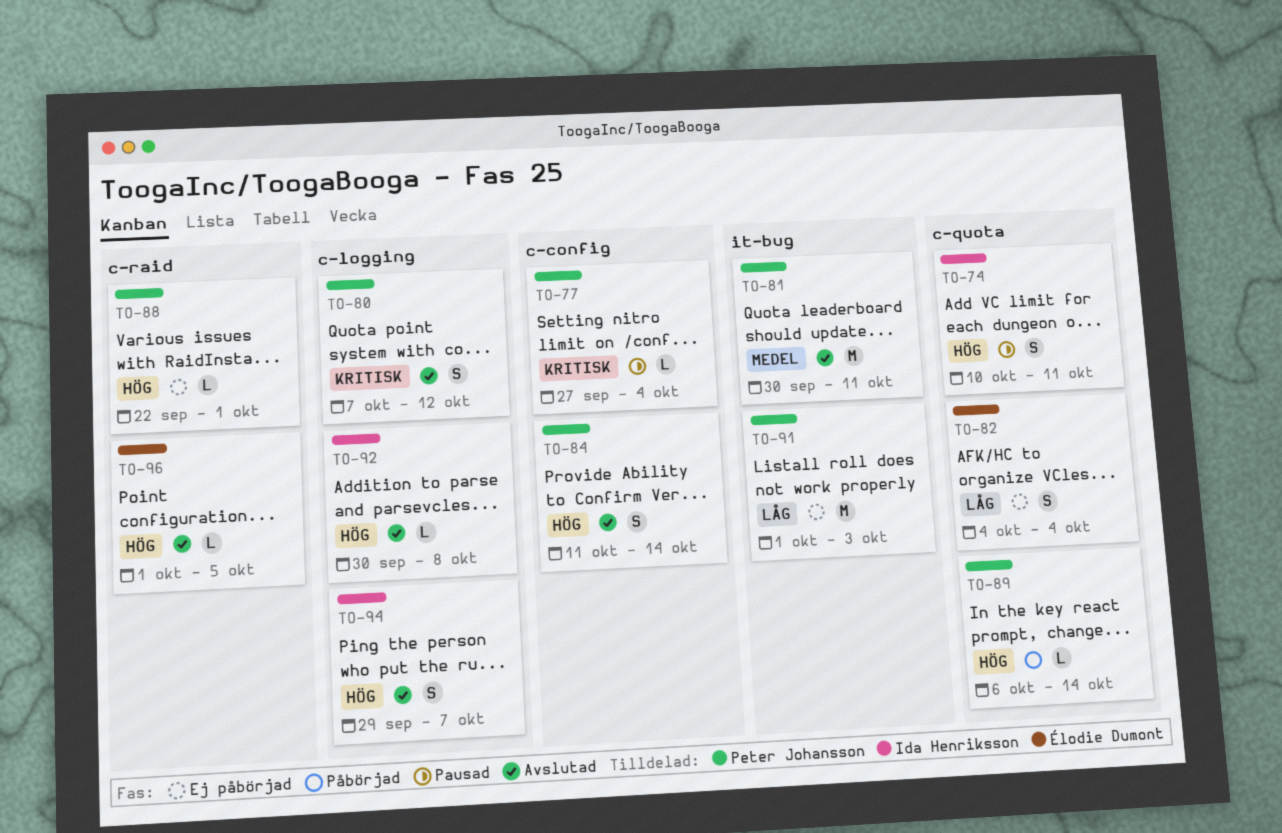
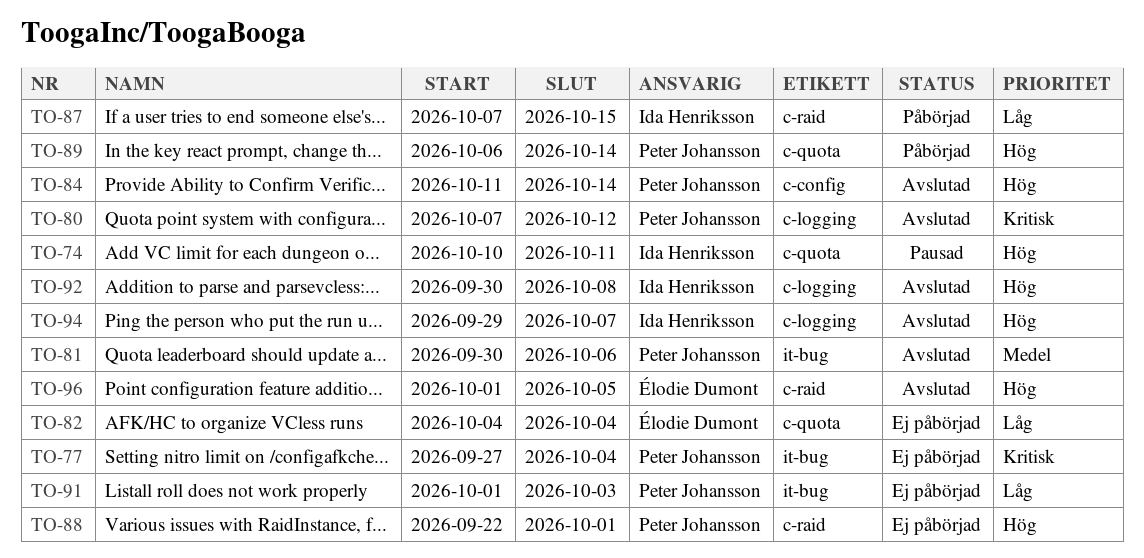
TO-77, status: Pausad -> Ej påbörjad
TO-77, label: c-config -> it-bug
TO-81, due: Oct 11 -> Oct 6
TO-87: none -> present

